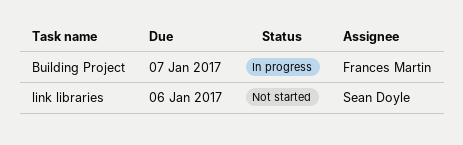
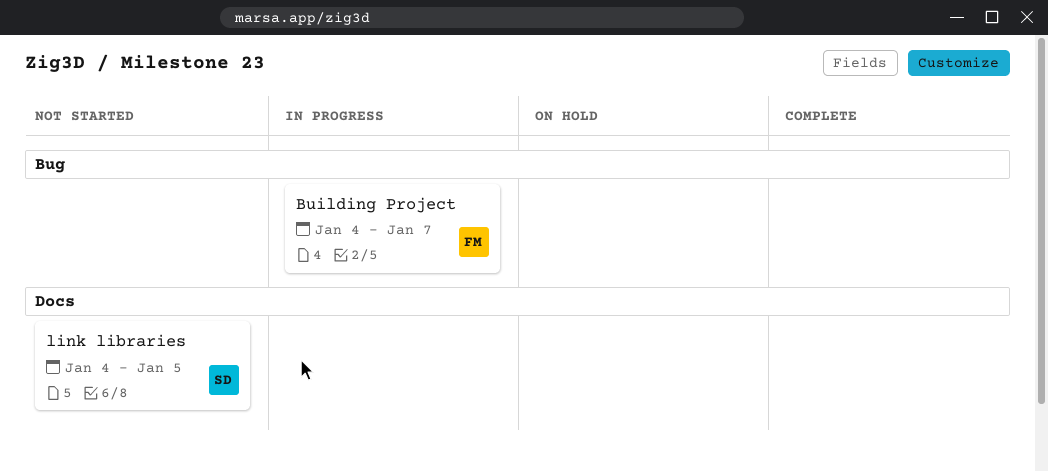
link libraries, due: Jan 6 -> Jan 5

